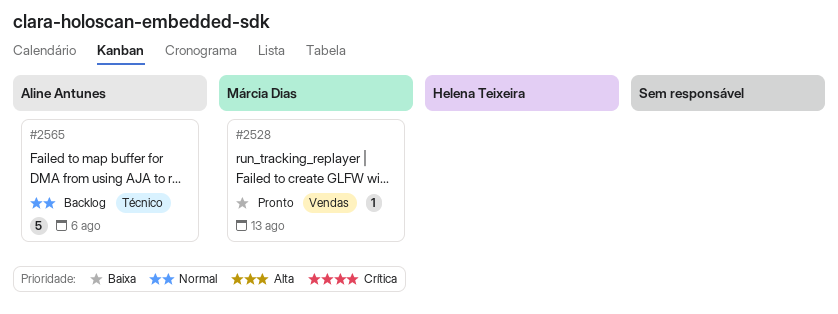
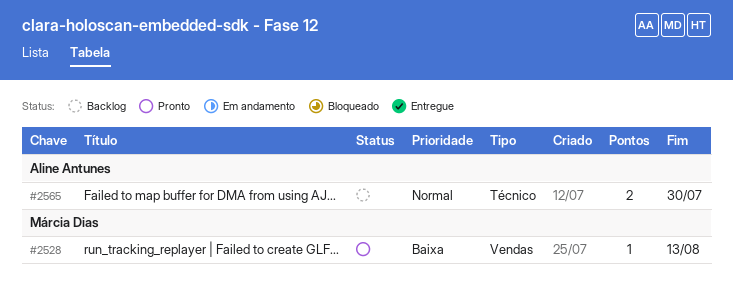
#2565, estimate: 5 -> 2
#2565, due: Aug 6 -> Jul 30

